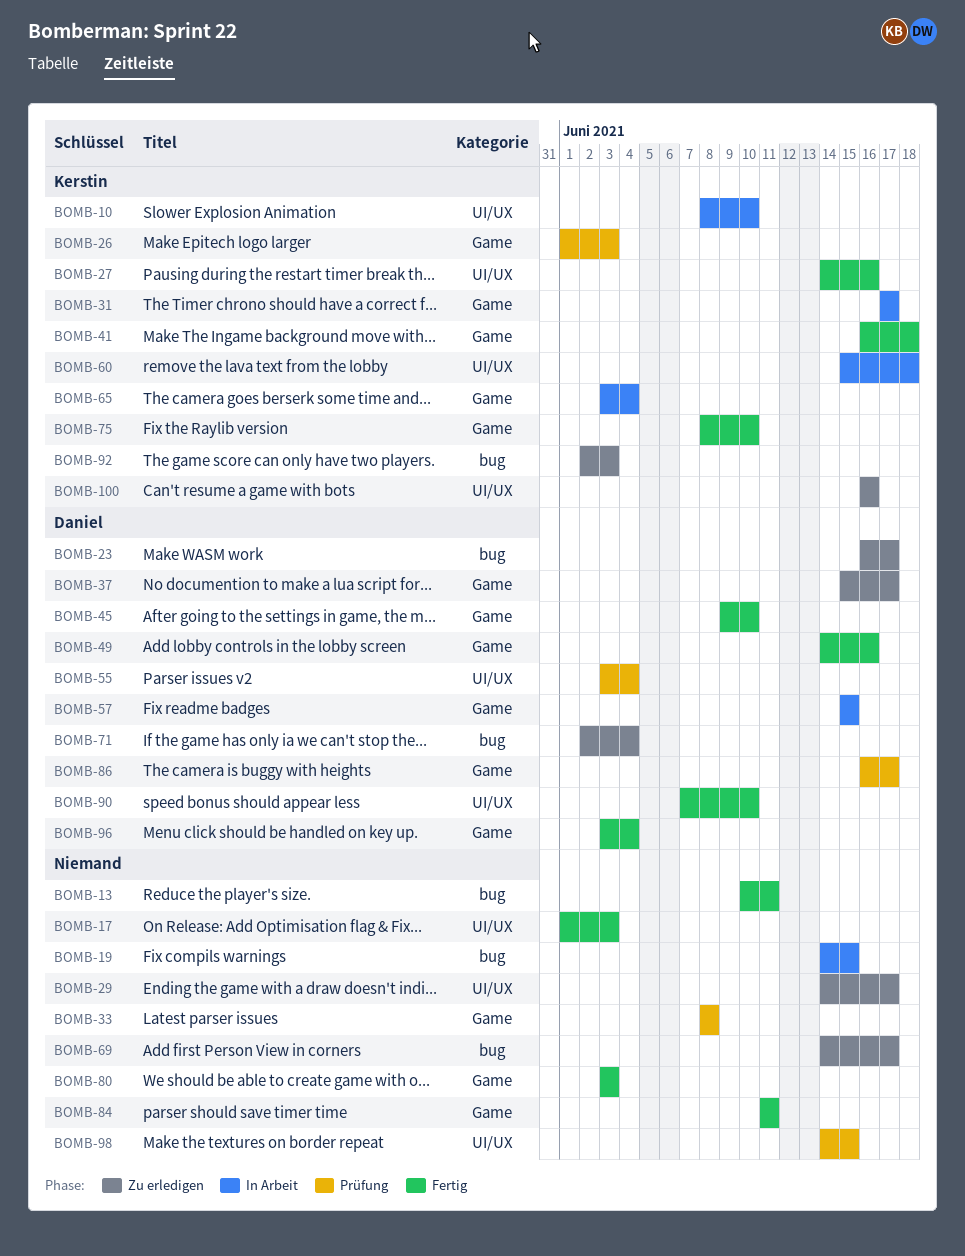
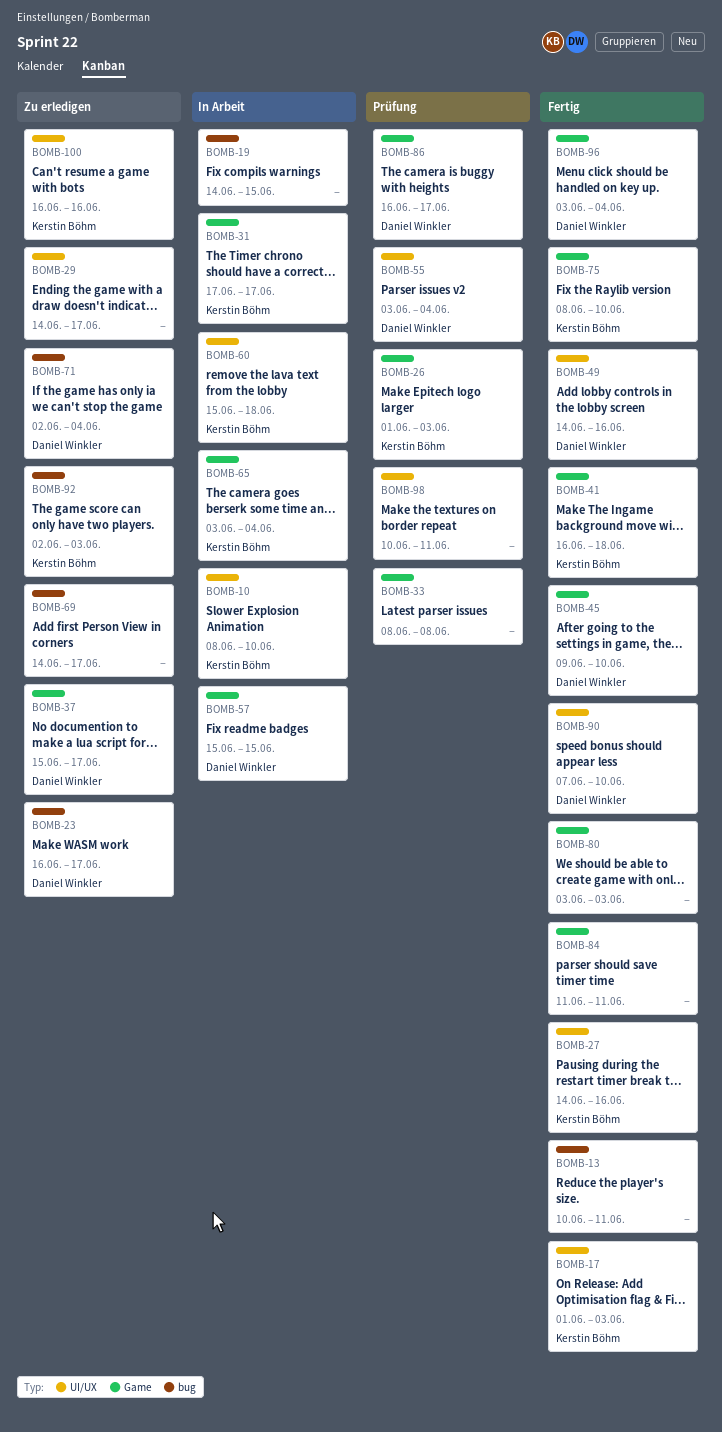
BOMB-17, owner: none -> Kerstin Böhm
BOMB-49, label: Game -> UI/UX
BOMB-98, start: Jun 14 -> Jun 10
BOMB-98, due: Jun 15 -> Jun 11

